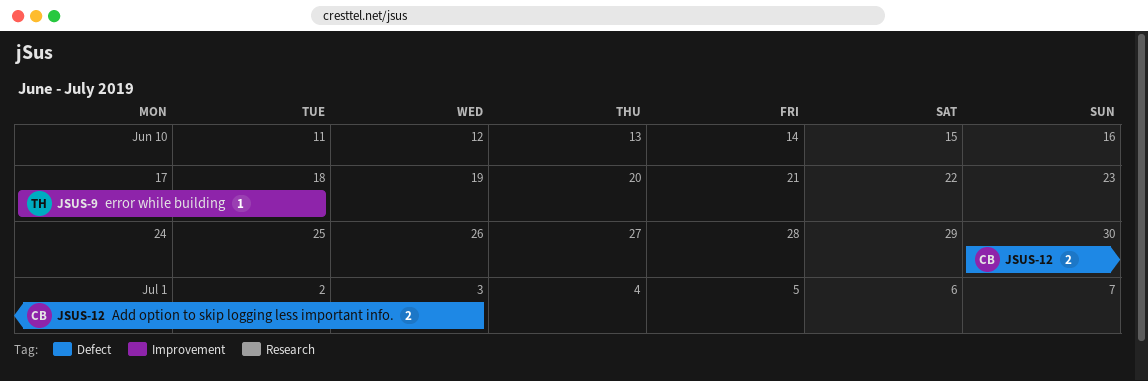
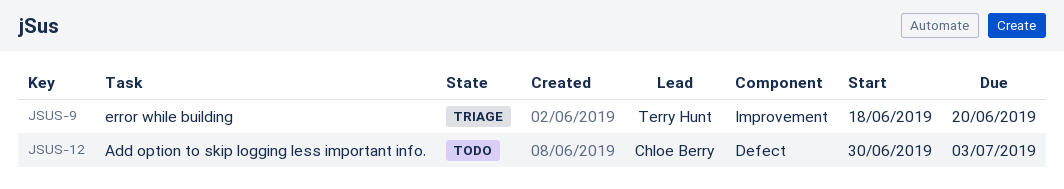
JSUS-9, start: Jun 17 -> Jun 18
JSUS-9, due: Jun 18 -> Jun 20

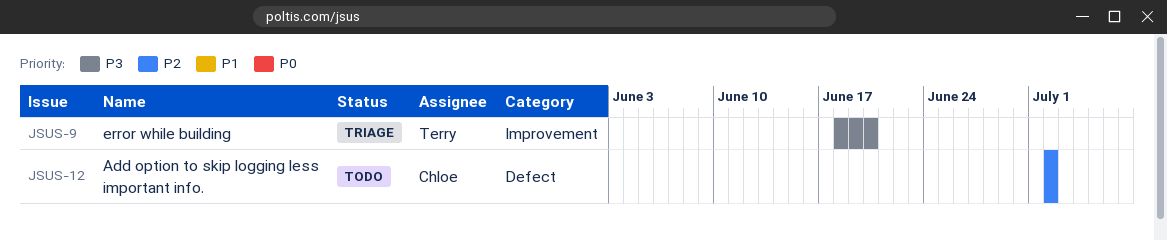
JSUS-12, start: Jun 30 -> Jul 2
JSUS-12, due: Jul 3 -> Jul 2

